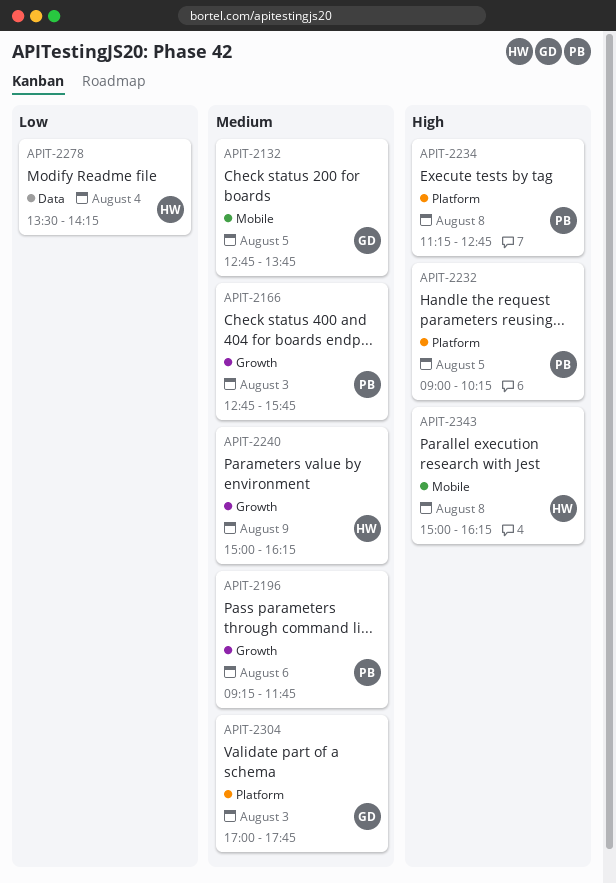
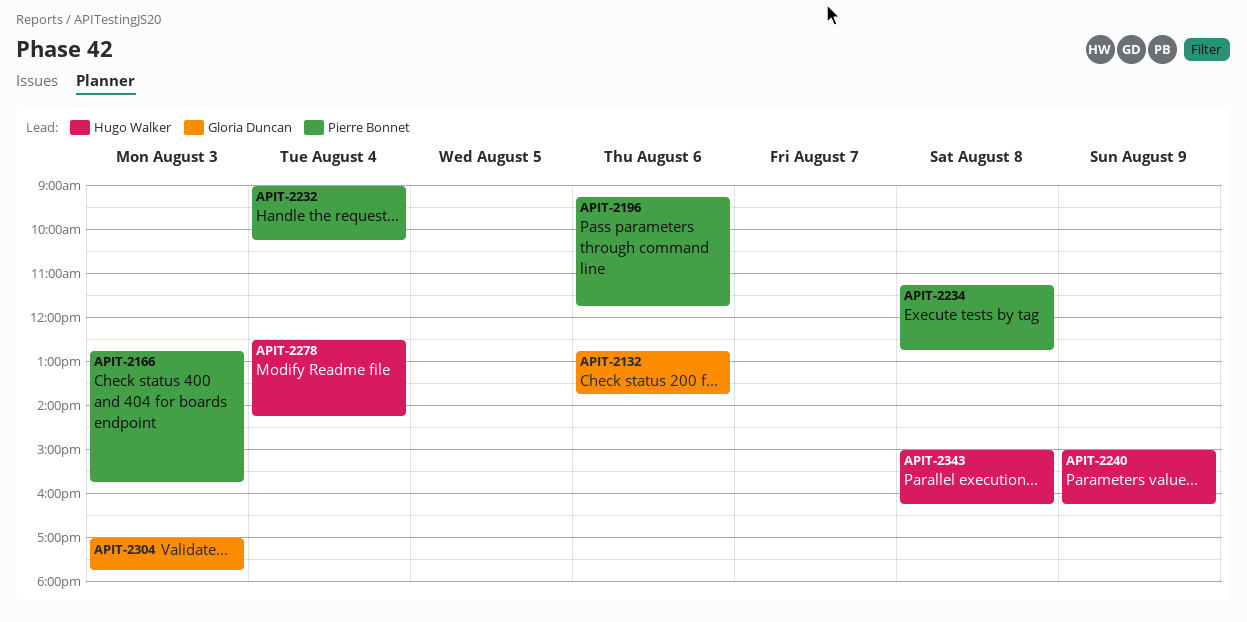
APIT-2132, day: Aug 5 -> Aug 6
APIT-2232, day: Aug 5 -> Aug 4
APIT-2278, begins: 13:30 -> 12:30

